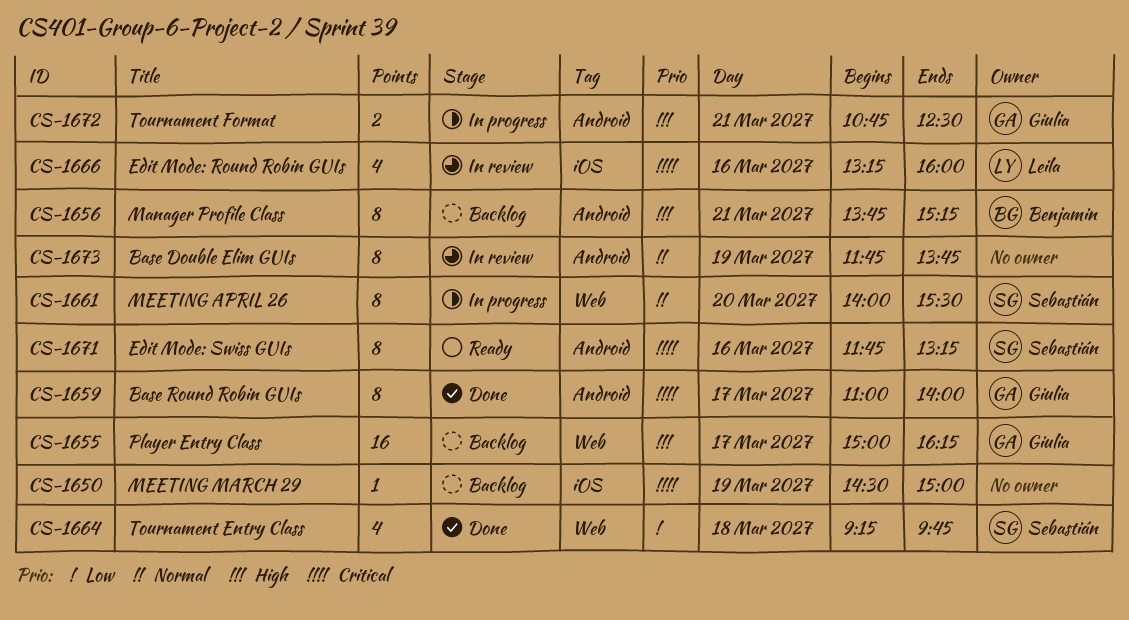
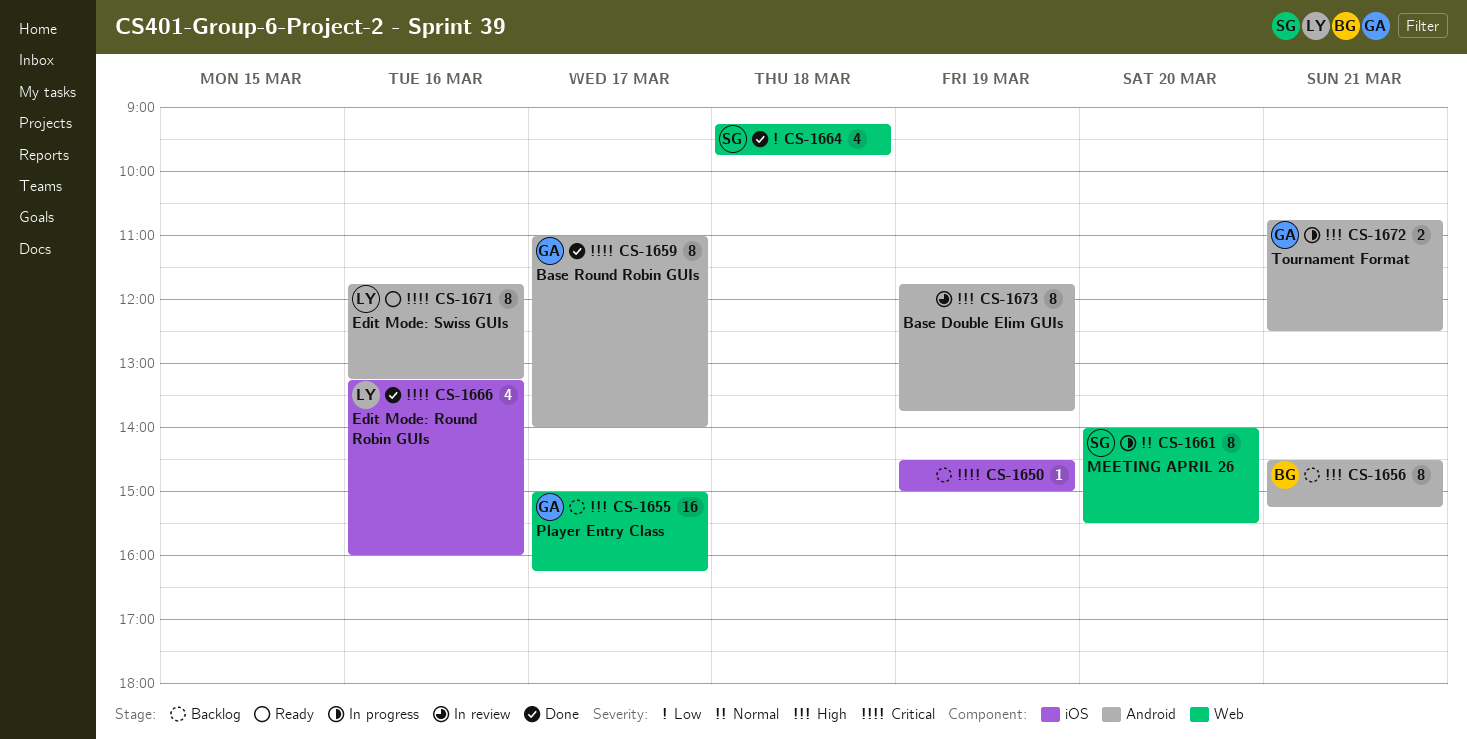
CS-1656, begins: 13:45 -> 14:30
CS-1666, status: In review -> Done
CS-1671, owner: Sebastián -> Leila
CS-1673, priority: Normal -> High

